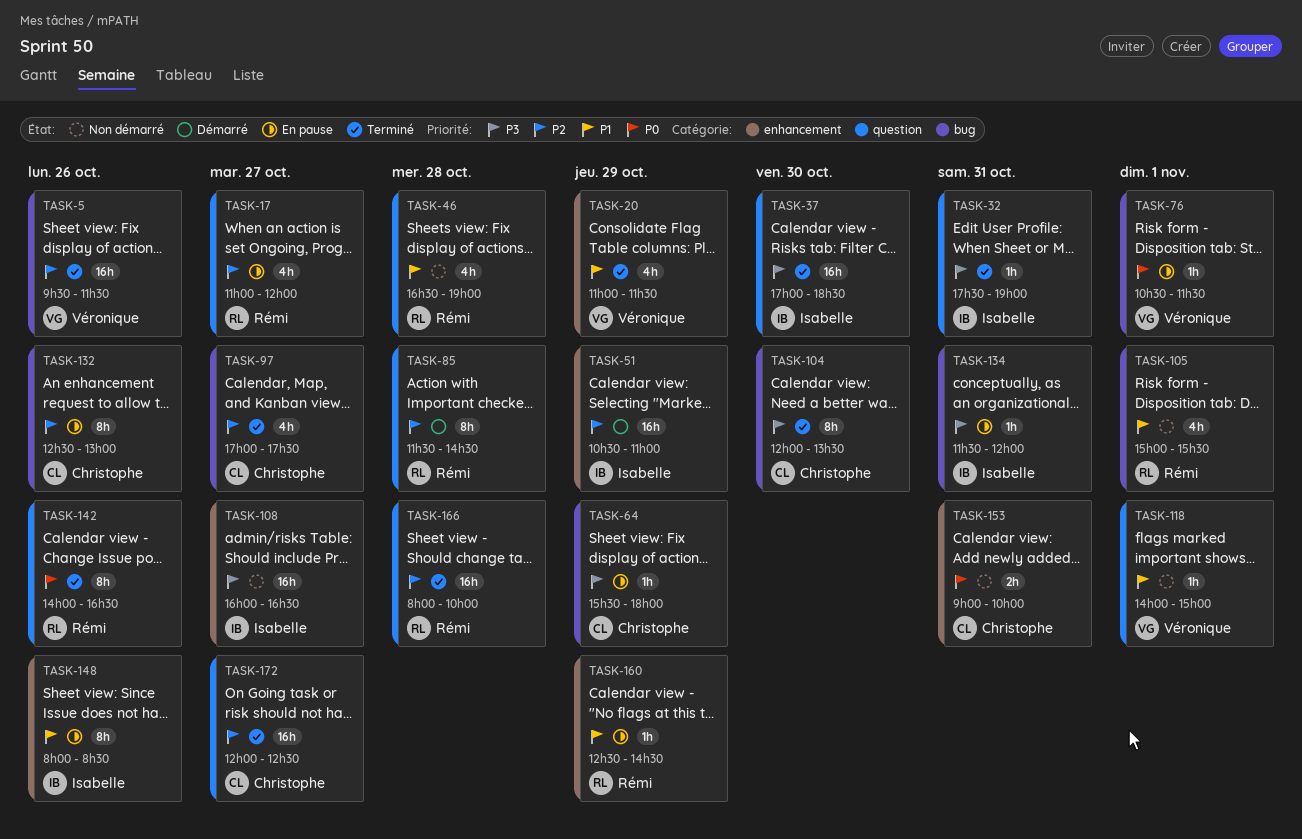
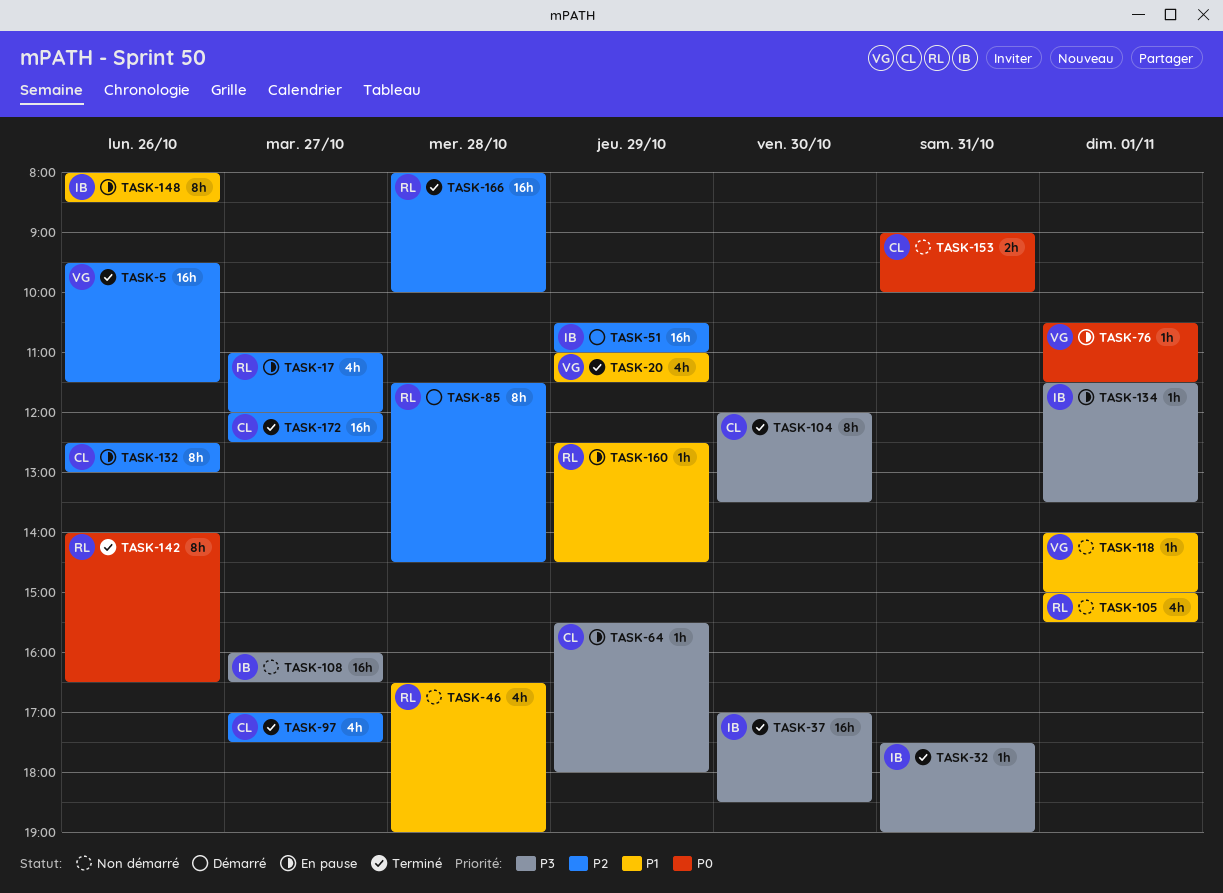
TASK-134, day: Oct 31 -> Nov 1
TASK-134, ends: 12:00 -> 13:30

